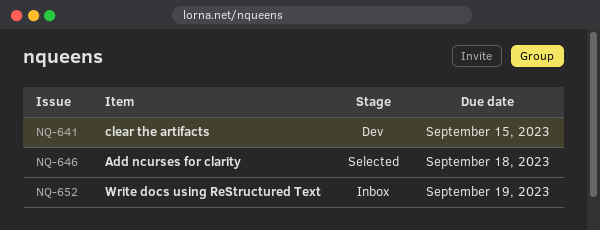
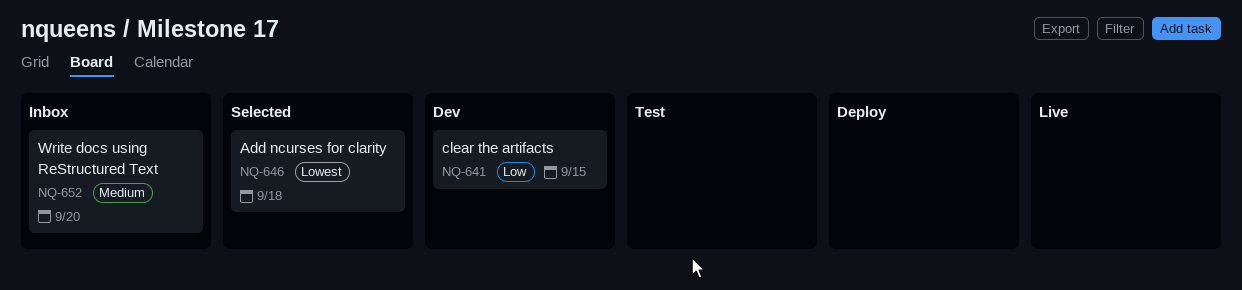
NQ-652, due: Sep 19 -> Sep 20

